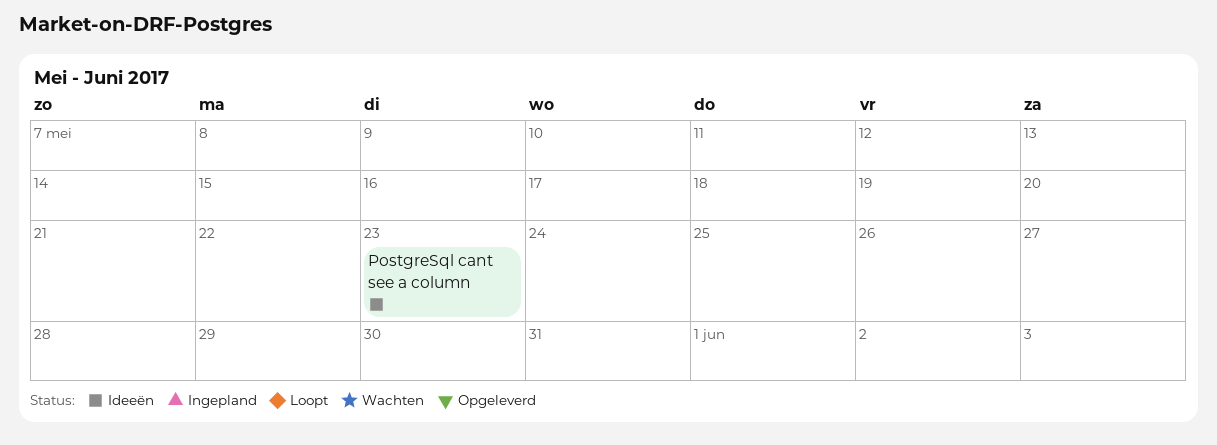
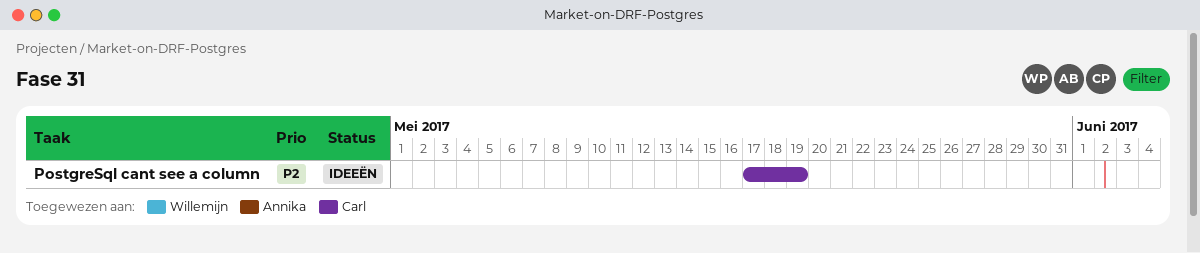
PostgreSql cant see a column, due: May 23 -> May 19

